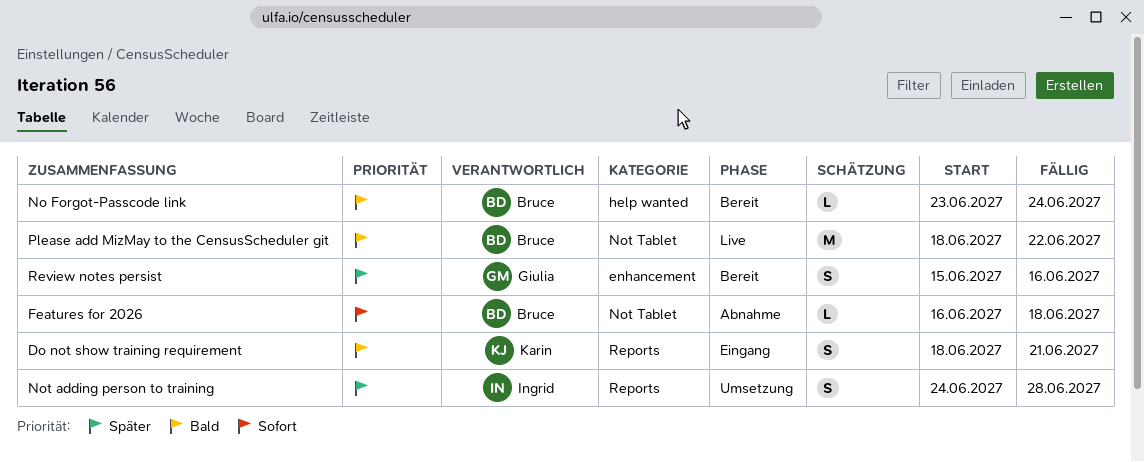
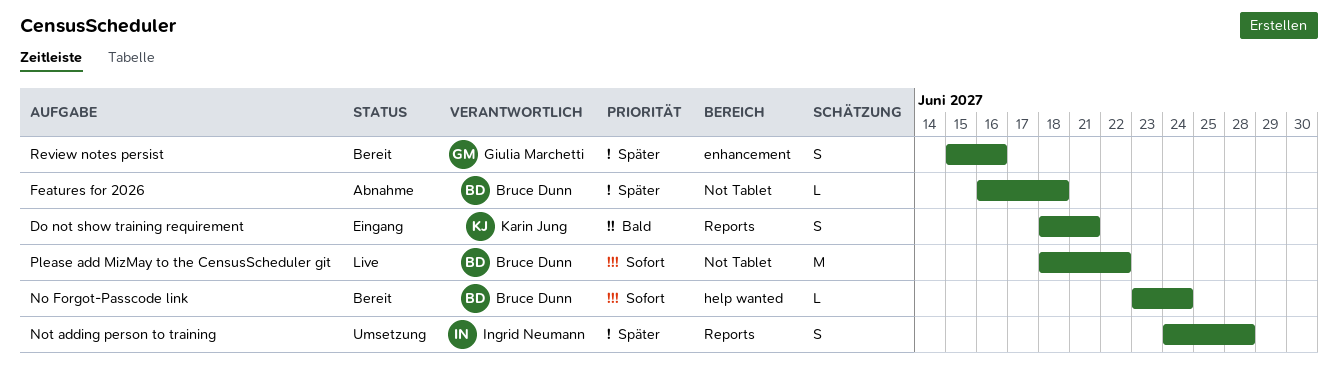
Features for 2026, priority: Sofort -> Später
No Forgot-Passcode link, priority: Bald -> Sofort
Please add MizMay to the CensusScheduler git, priority: Bald -> Sofort

